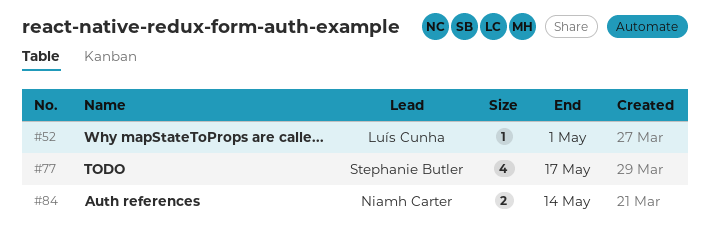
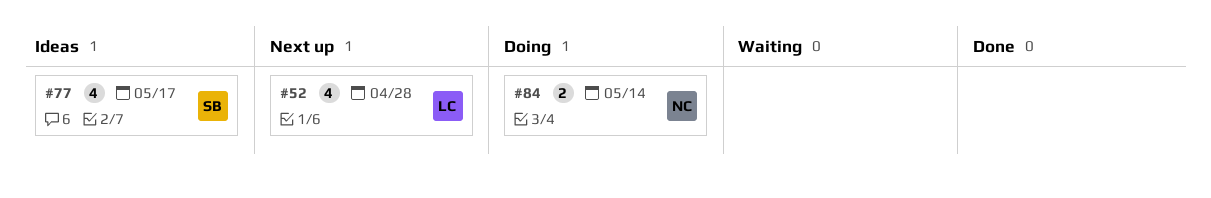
#52, estimate: 1 -> 4
#52, due: May 1 -> Apr 28

